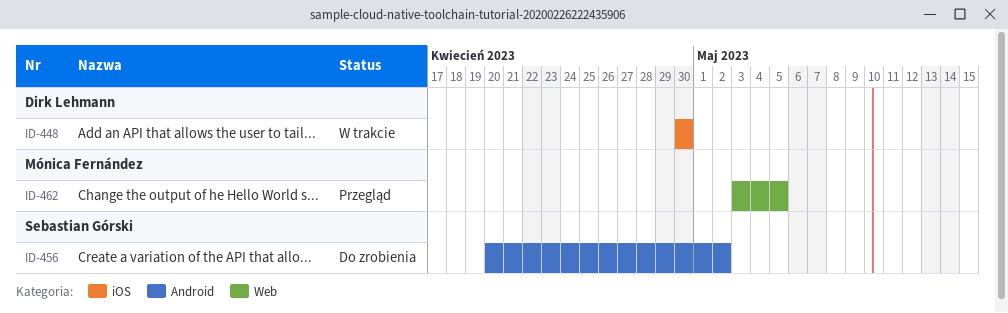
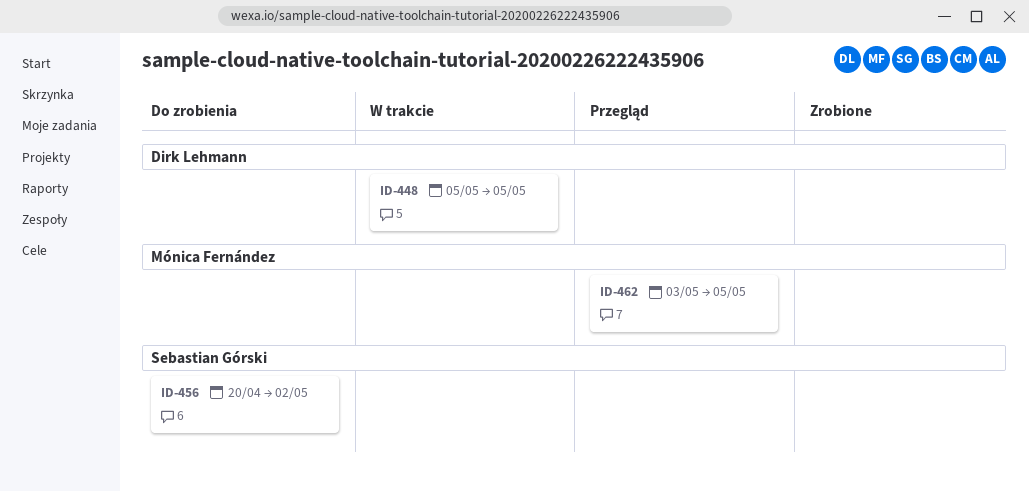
ID-448, start: Apr 30 -> May 5
ID-448, due: Apr 30 -> May 5

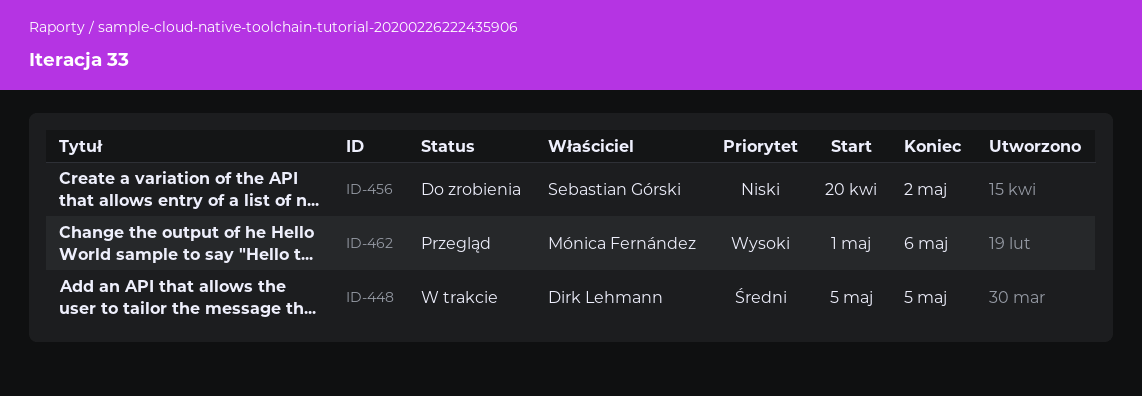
ID-462, start: May 3 -> May 1
ID-462, due: May 5 -> May 6

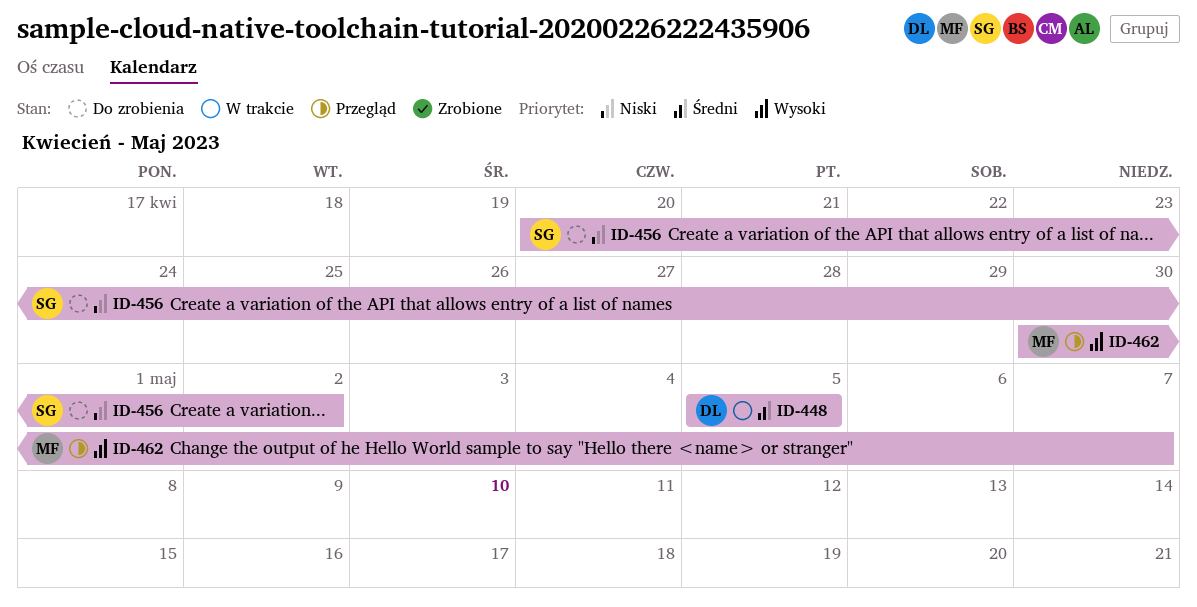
ID-462, start: May 1 -> Apr 30
ID-462, due: May 6 -> May 7

